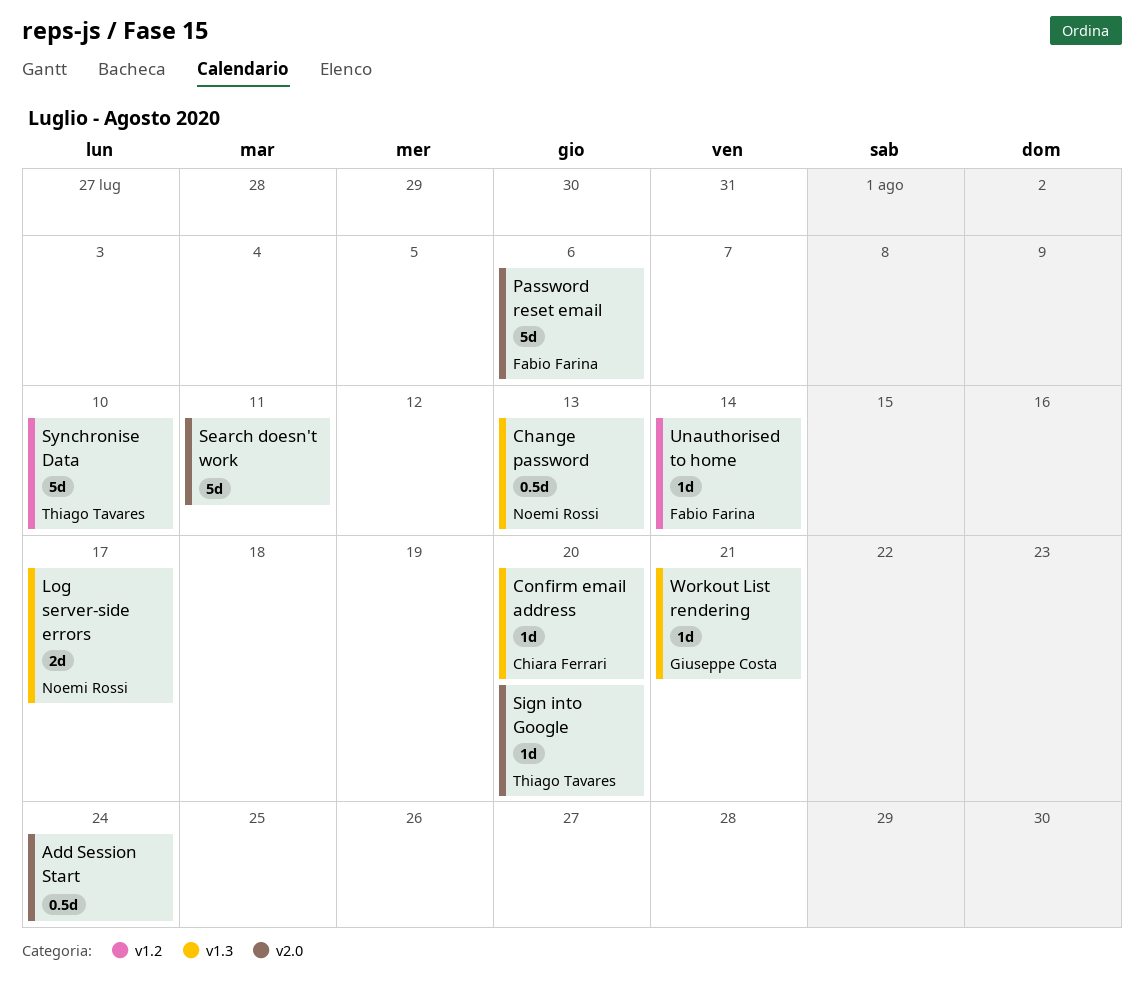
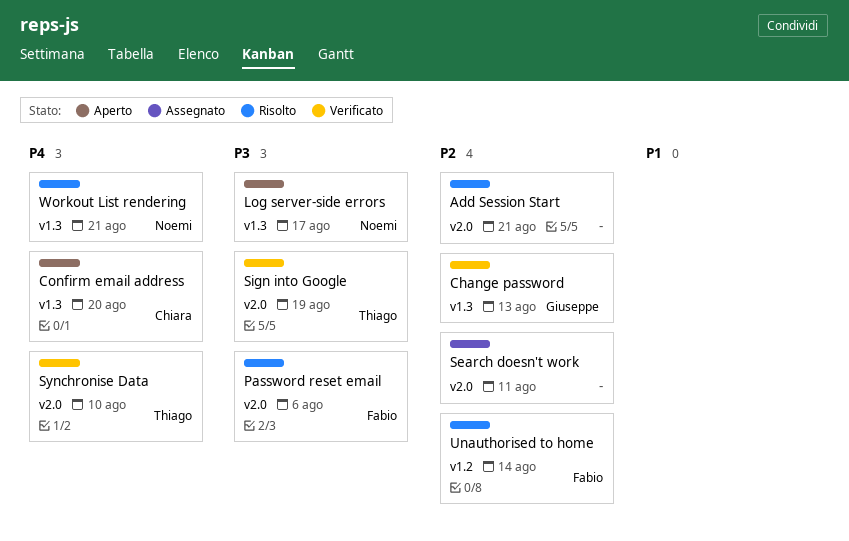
Add Session Start, due: Aug 24 -> Aug 21
Change password, owner: Noemi Rossi -> Giuseppe Costa
Sign into Google, due: Aug 20 -> Aug 19
Synchronise Data, label: v1.2 -> v2.0
Workout List rendering, owner: Giuseppe Costa -> Noemi Rossi

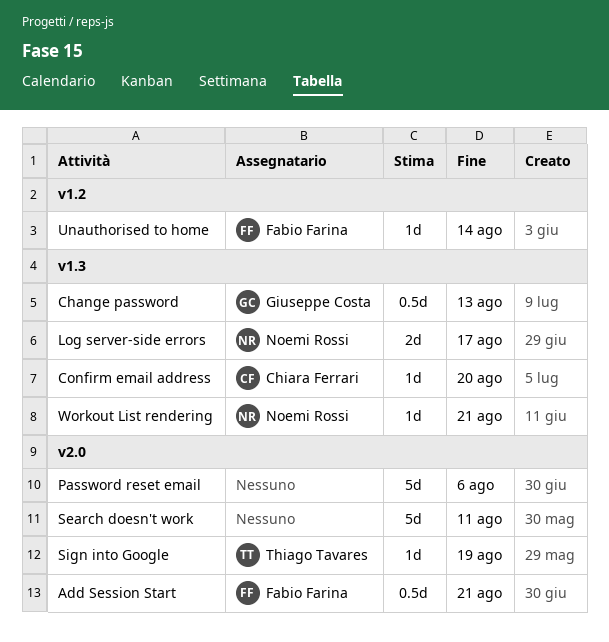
Add Session Start, owner: none -> Fabio Farina
Password reset email, owner: Fabio Farina -> none
Synchronise Data: present -> none

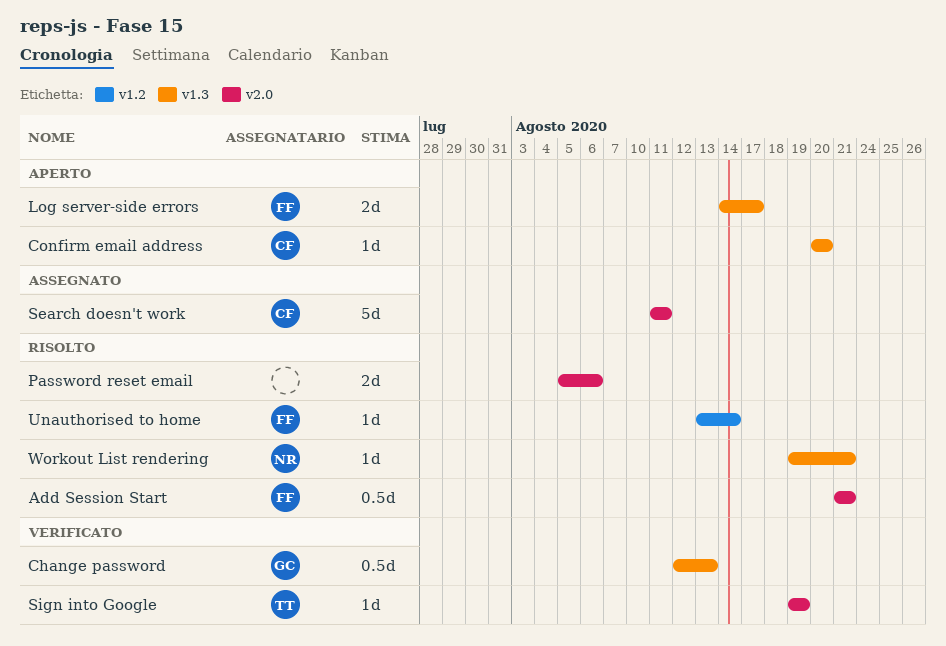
Log server-side errors, owner: Noemi Rossi -> Fabio Farina
Password reset email, estimate: 5d -> 2d
Search doesn't work, owner: none -> Chiara Ferrari

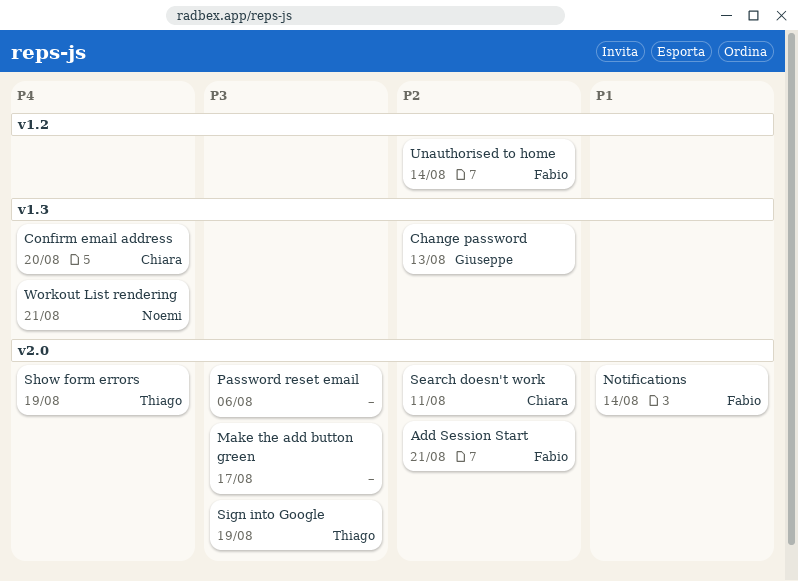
Log server-side errors: present -> none
Make the add button green: none -> present
Notifications: none -> present
Show form errors: none -> present

